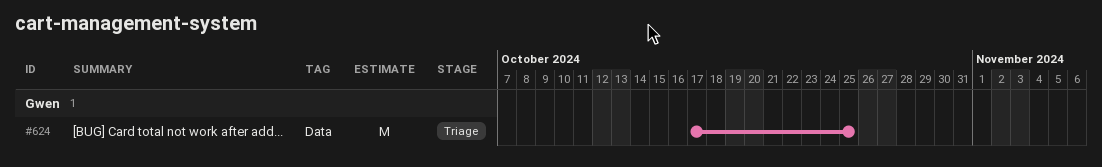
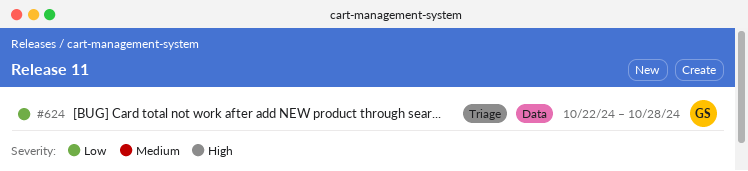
#624, start: Oct 17 -> Oct 22
#624, due: Oct 25 -> Oct 28

